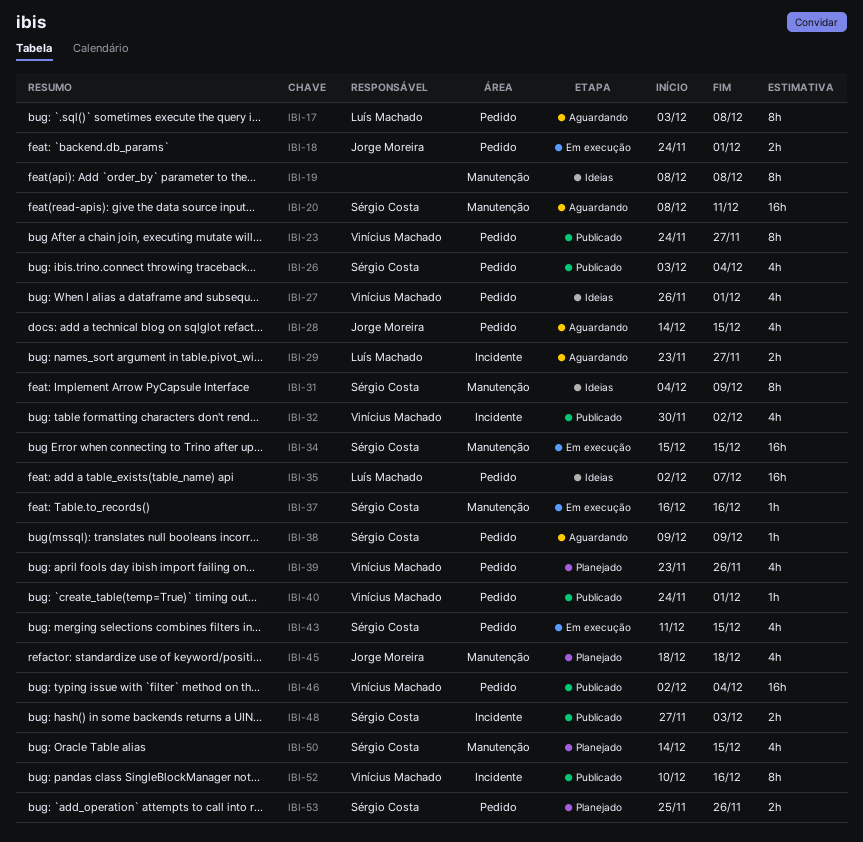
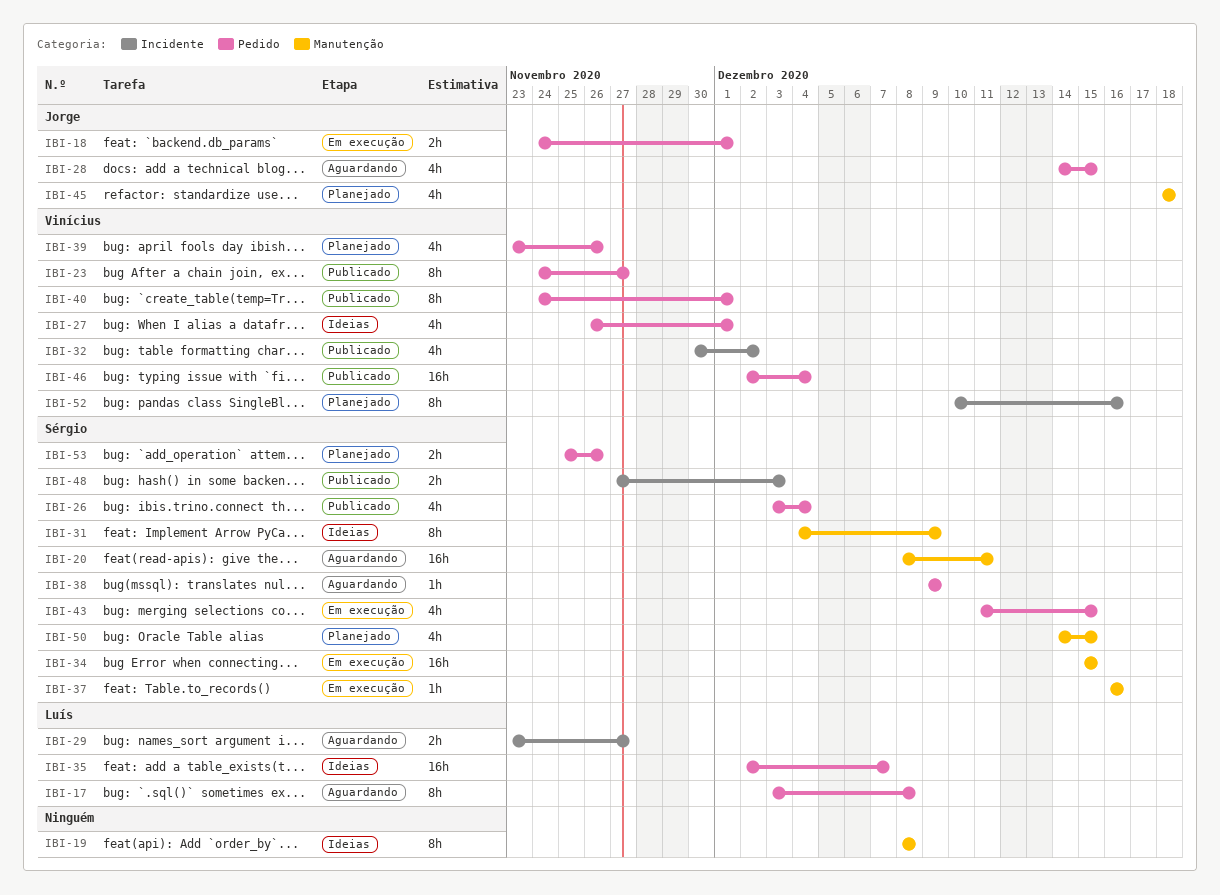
IBI-40, estimate: 1h -> 8h
IBI-52, status: Publicado -> Planejado

